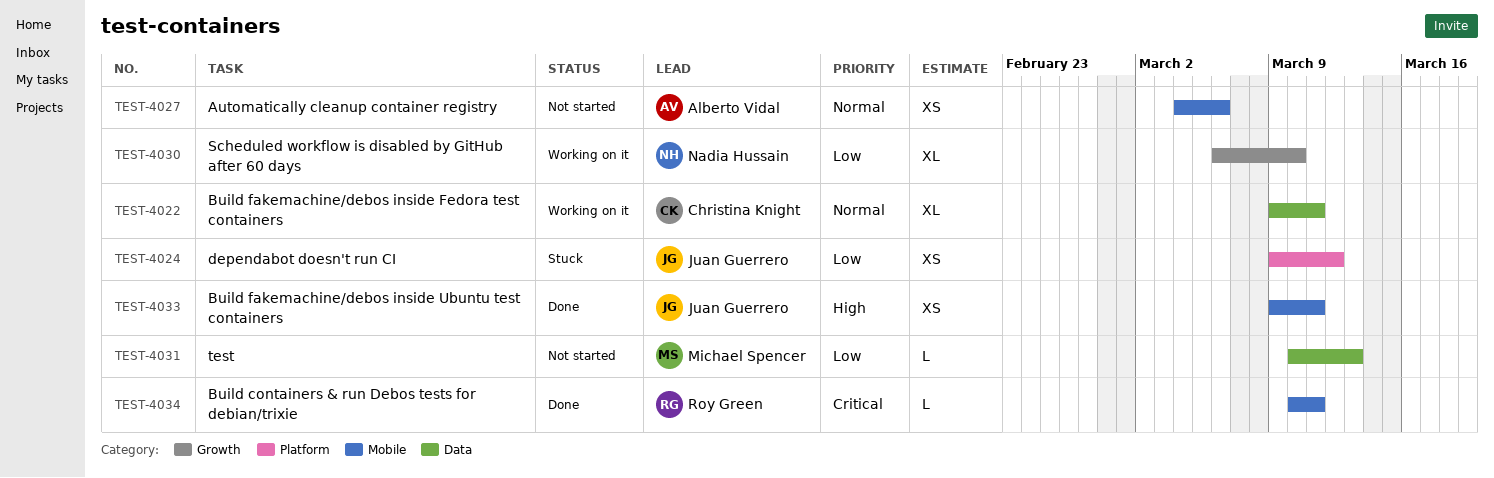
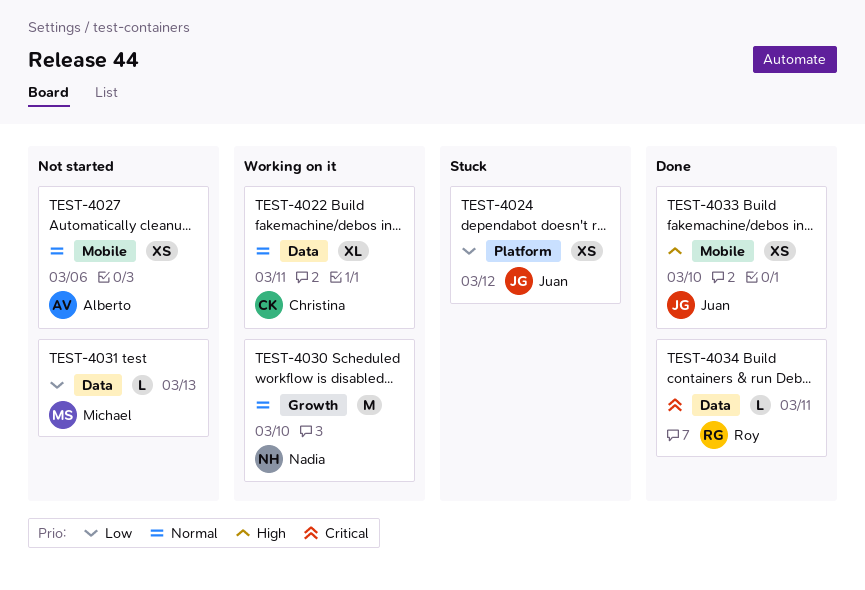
TEST-4030, priority: Low -> Normal
TEST-4030, estimate: XL -> M
TEST-4033, due: Mar 11 -> Mar 10
TEST-4034, label: Mobile -> Data

